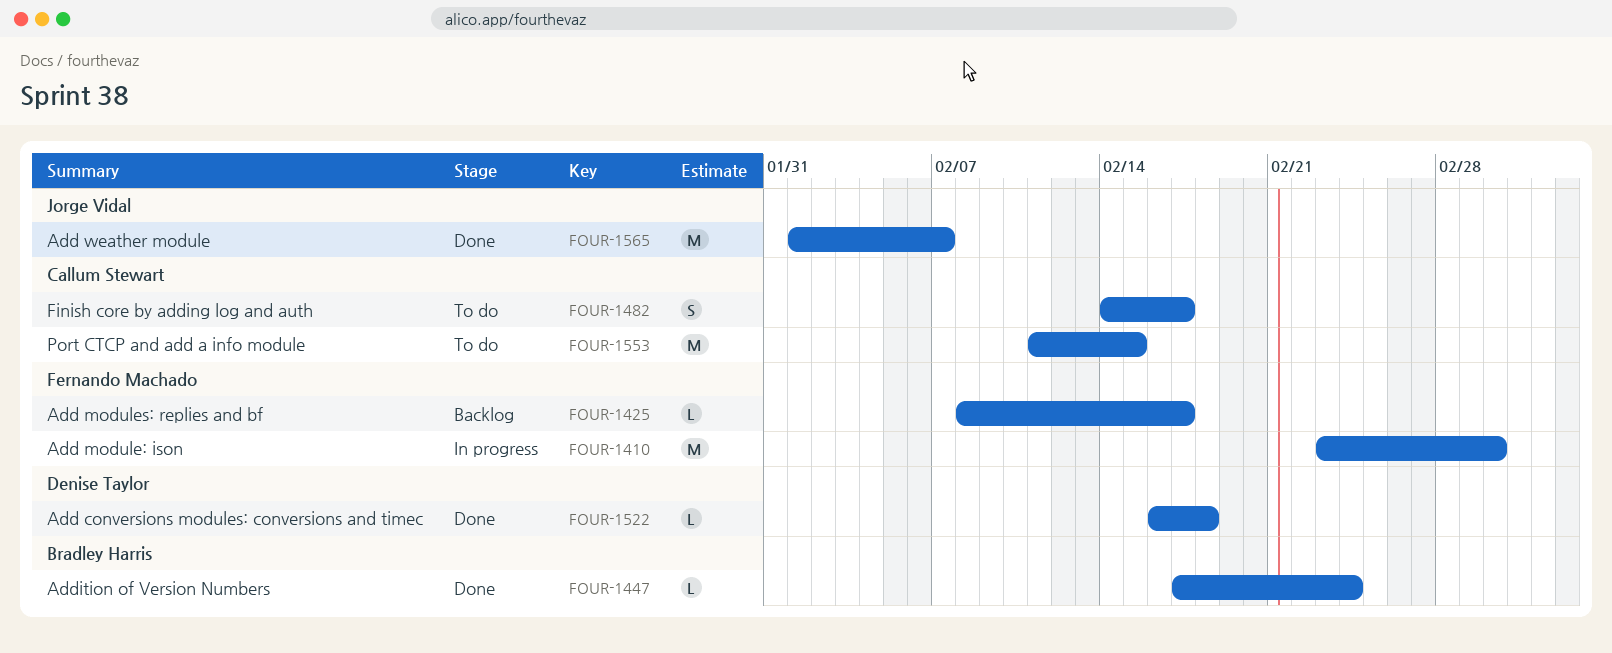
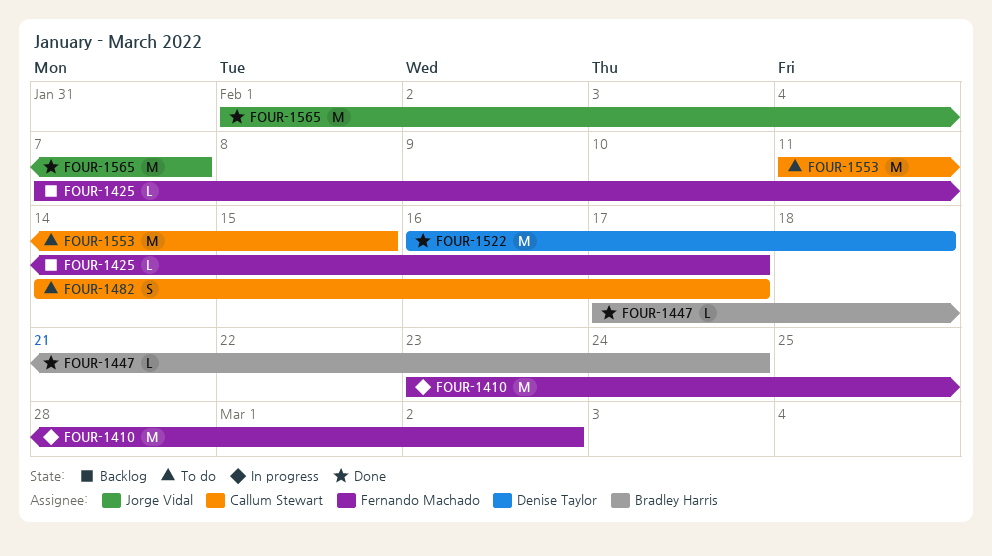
FOUR-1425, start: Feb 8 -> Feb 7
FOUR-1522, estimate: L -> M

